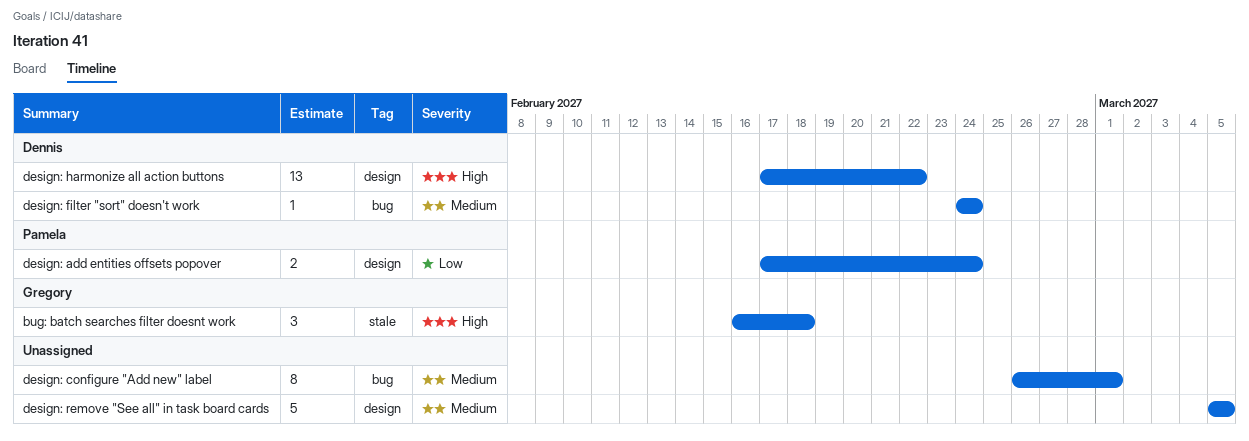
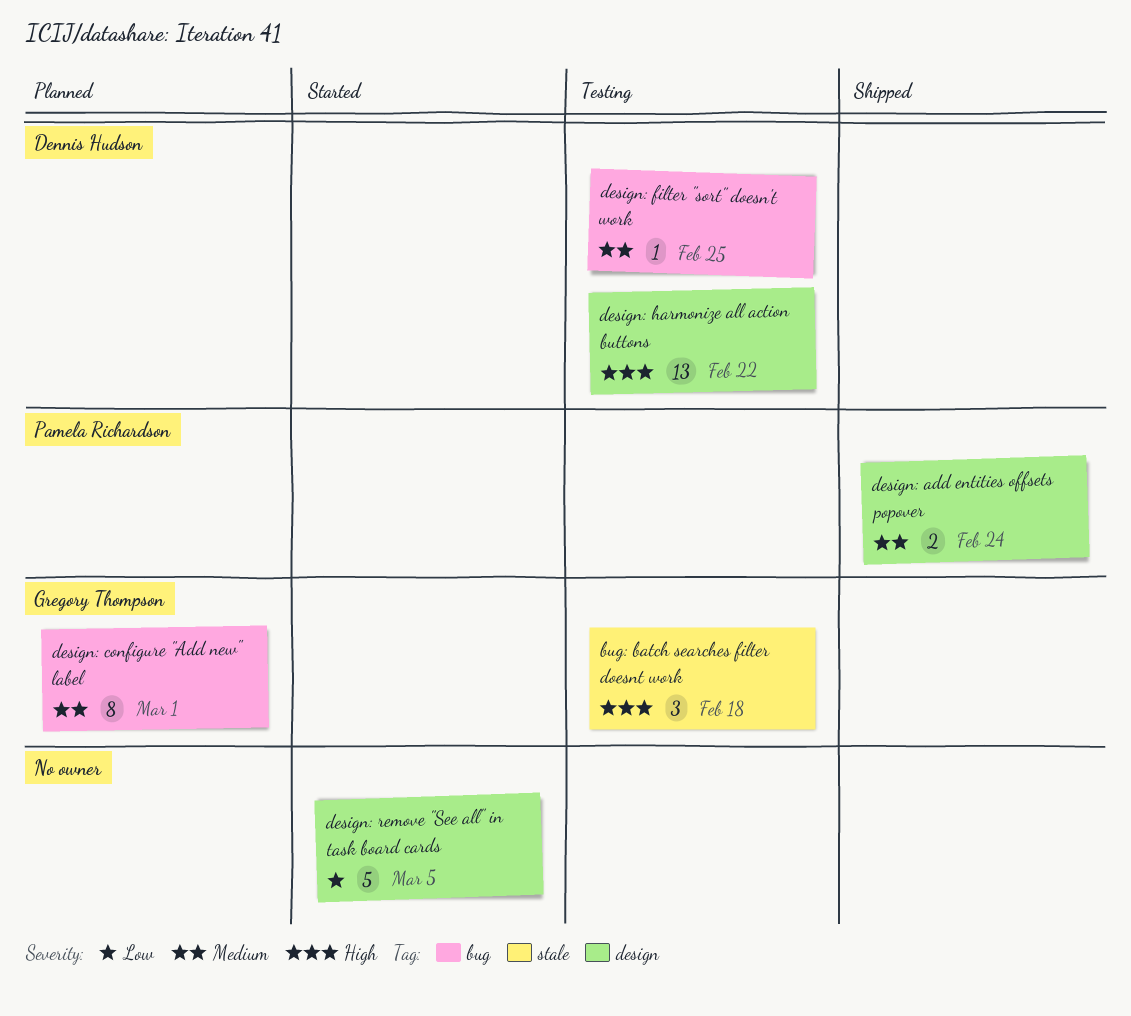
design: add entities offsets popover, priority: Low -> Medium
design: configure "Add new" label, owner: none -> Gregory Thompson
design: filter "sort" doesn't work, due: Feb 24 -> Feb 25
design: remove "See all" in task board cards, priority: Medium -> Low

